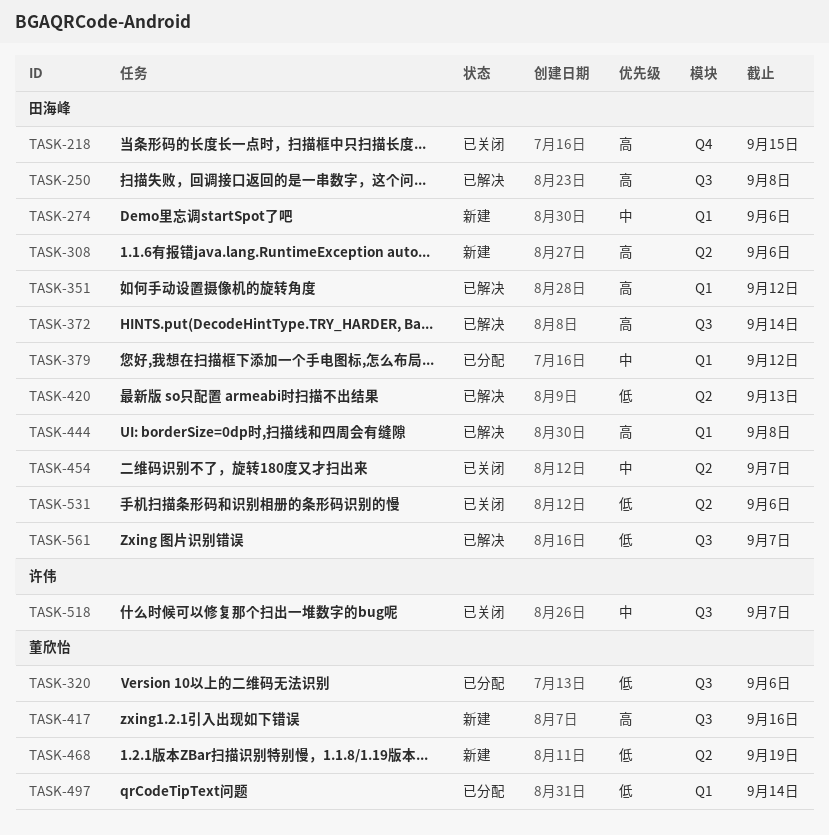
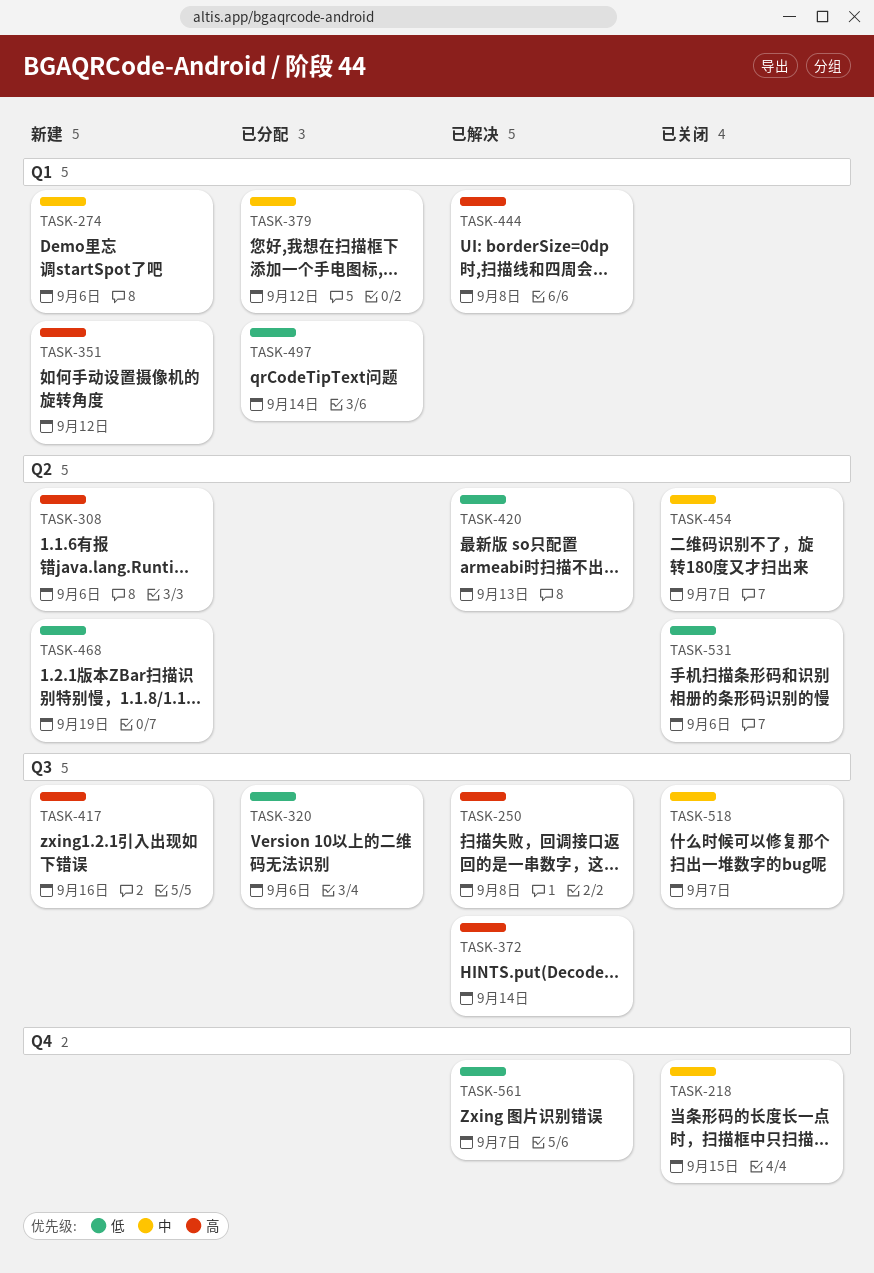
TASK-218, priority: 高 -> 中
TASK-351, status: 已解决 -> 新建
TASK-561, label: Q3 -> Q4

